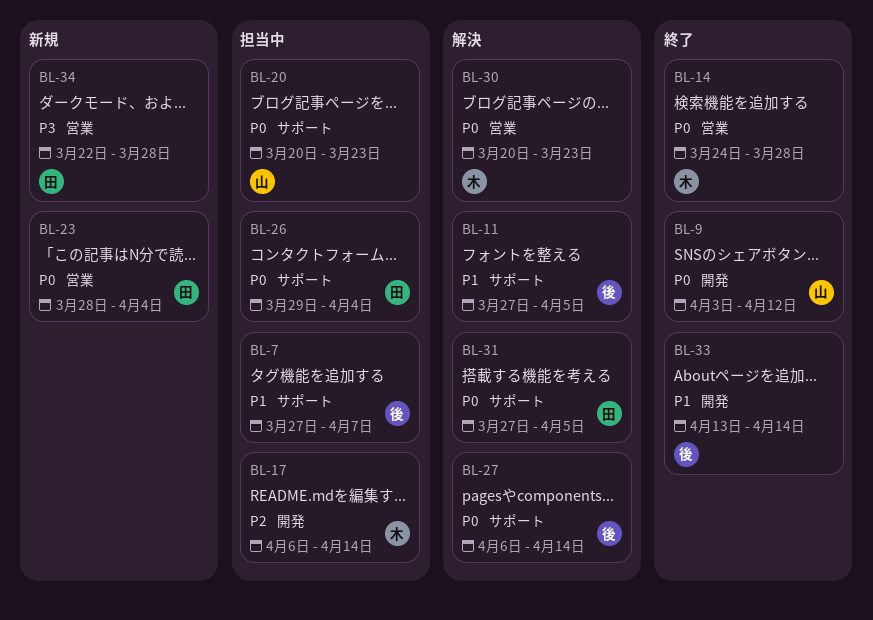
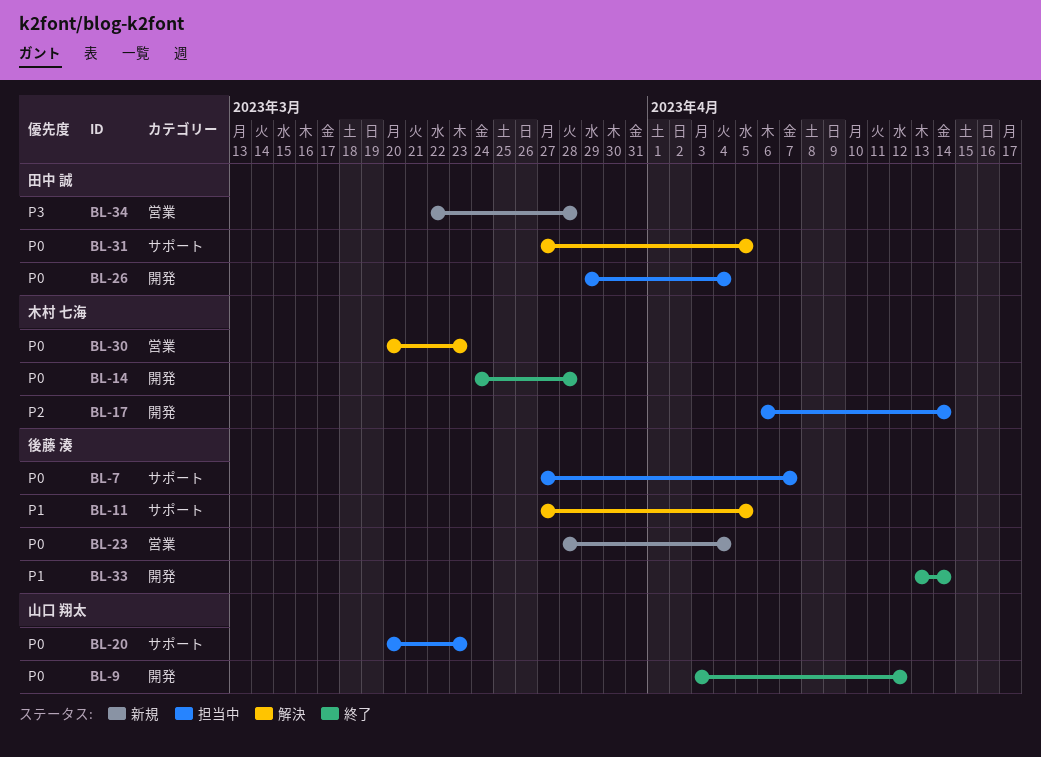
BL-7, priority: P1 -> P0
BL-14, label: 営業 -> 開発
BL-23, owner: 田中 誠 -> 後藤 湊
BL-26, label: サポート -> 開発
BL-27: present -> none

